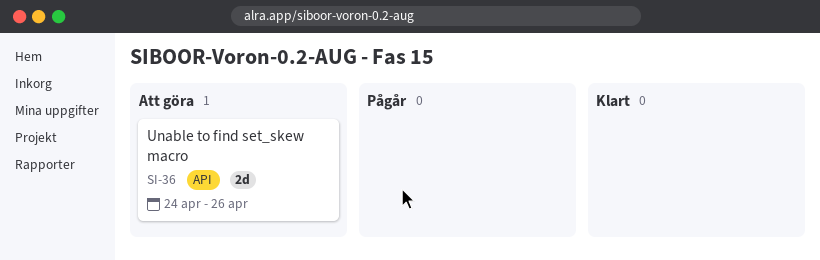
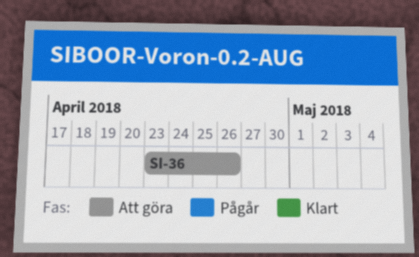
SI-36, start: Apr 24 -> Apr 23

